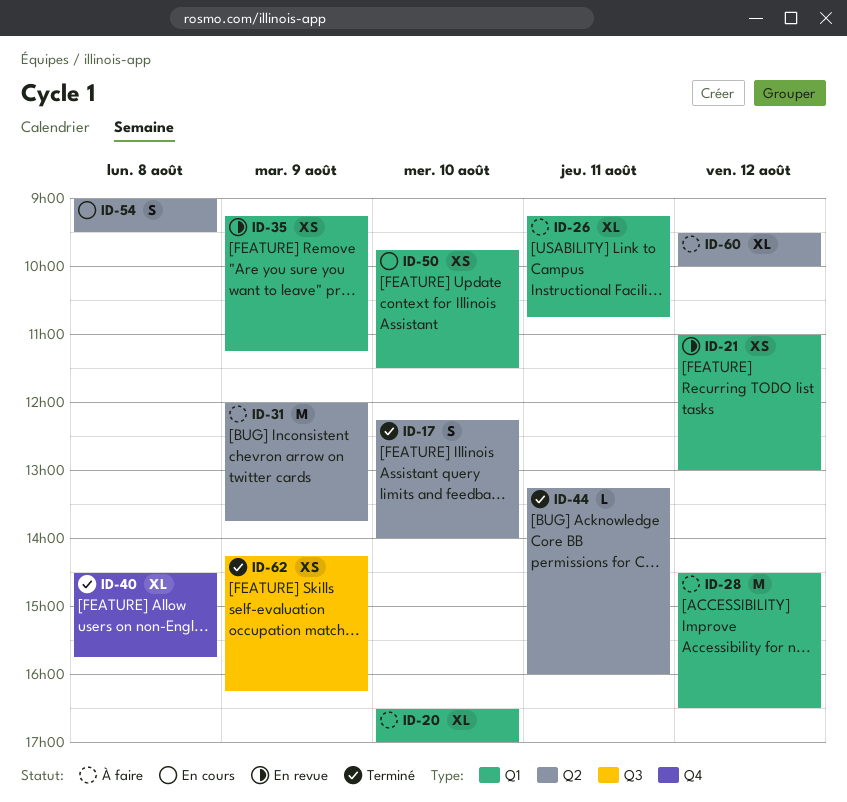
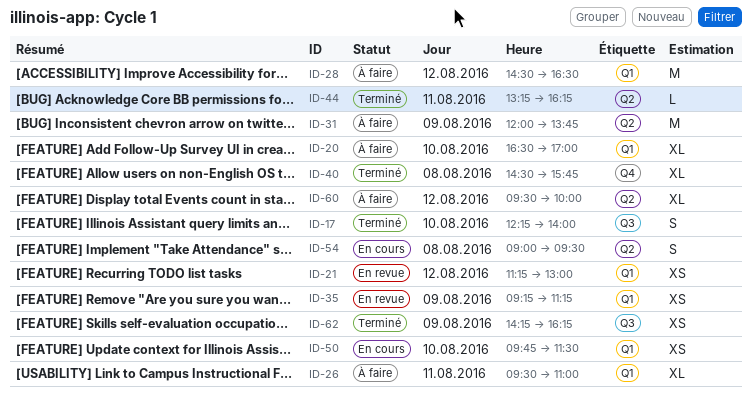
ID-17, label: Q2 -> Q3
ID-21, begins: 11:00 -> 11:15
ID-26, begins: 09:15 -> 09:30
ID-26, ends: 10:45 -> 11:00
ID-44, ends: 16:00 -> 16:15

